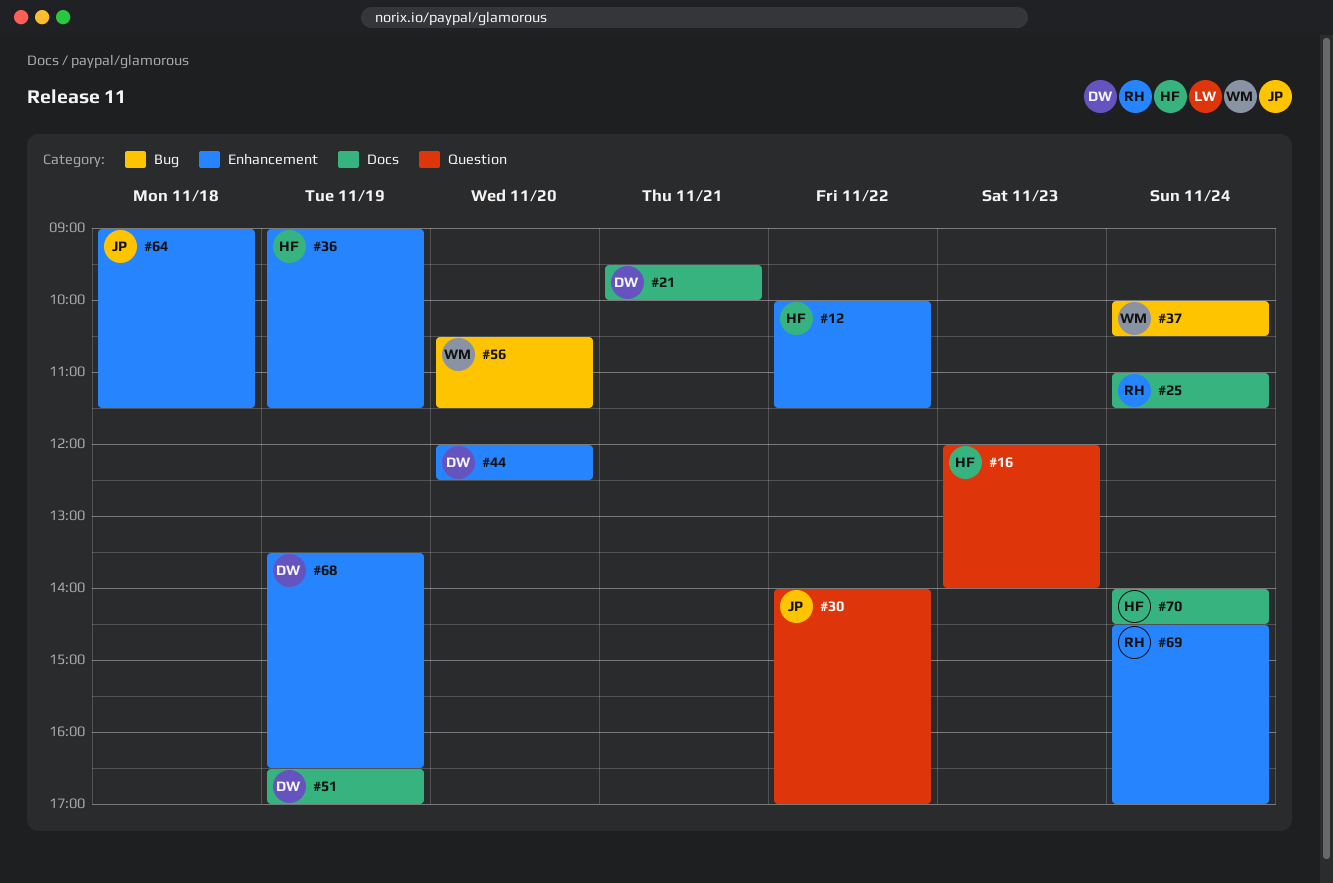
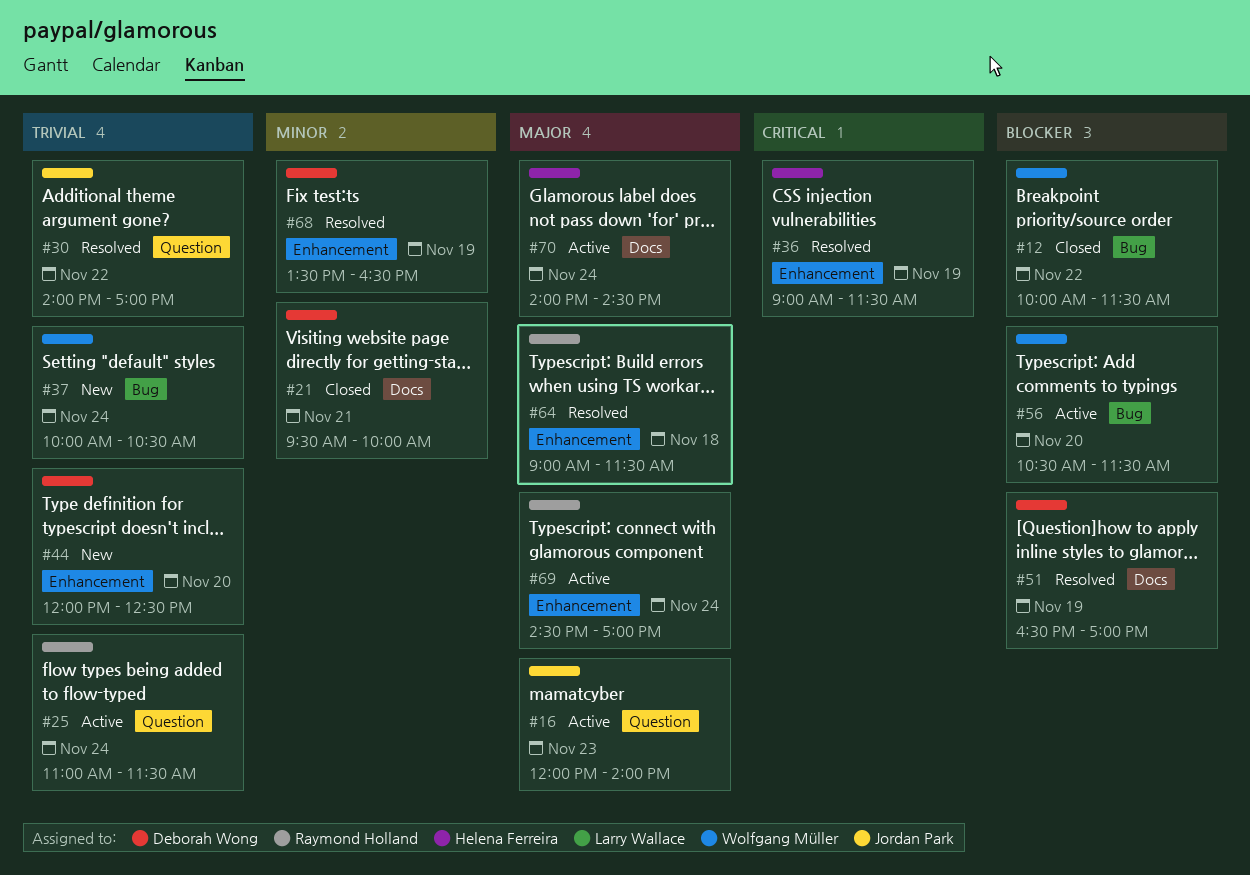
#12, owner: Helena Ferreira -> Wolfgang Müller
#12, label: Enhancement -> Bug
#16, owner: Helena Ferreira -> Jordan Park
#25, label: Docs -> Question
#64, owner: Jordan Park -> Raymond Holland

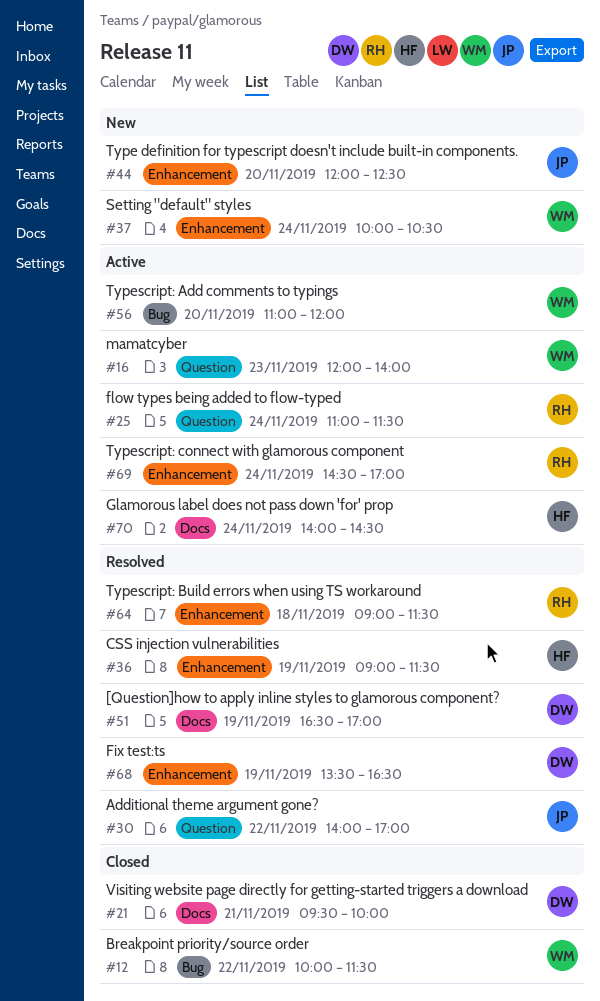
#16, owner: Jordan Park -> Wolfgang Müller
#37, label: Bug -> Enhancement
#44, owner: Deborah Wong -> Jordan Park
#56, begins: 10:30 -> 11:00
#56, ends: 11:30 -> 12:00

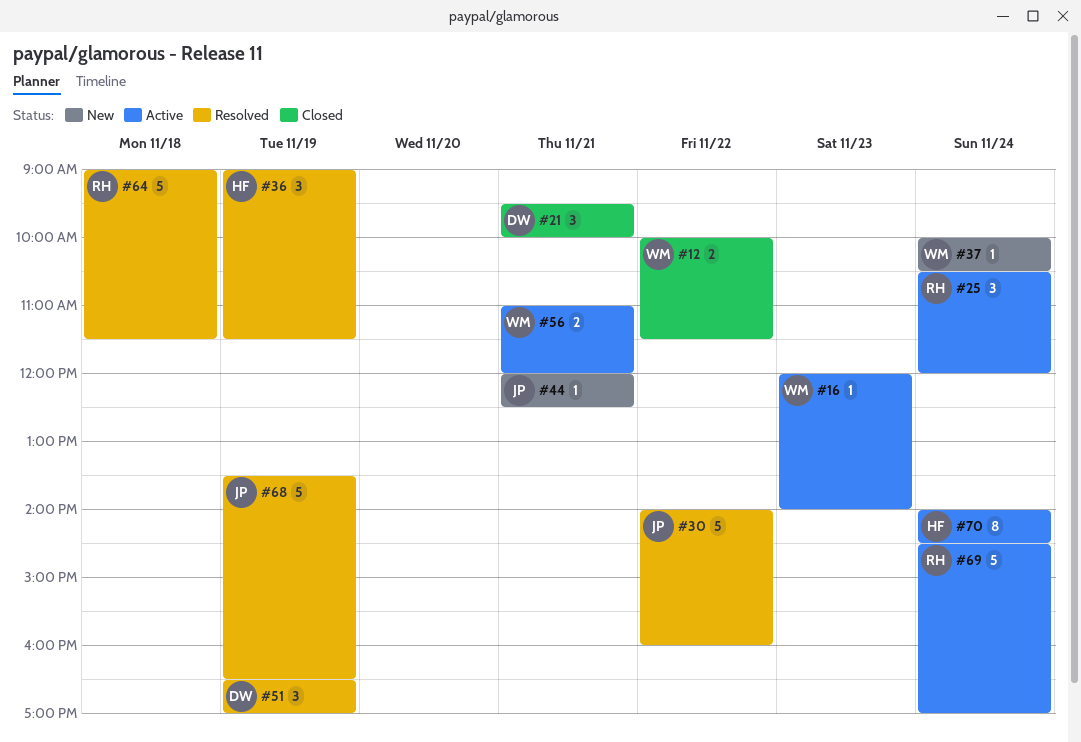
#25, begins: 11:00 -> 10:30
#25, ends: 11:30 -> 12:00
#30, ends: 17:00 -> 16:00
#44, day: Nov 20 -> Nov 21
#56, day: Nov 20 -> Nov 21
#68, owner: DW -> JP

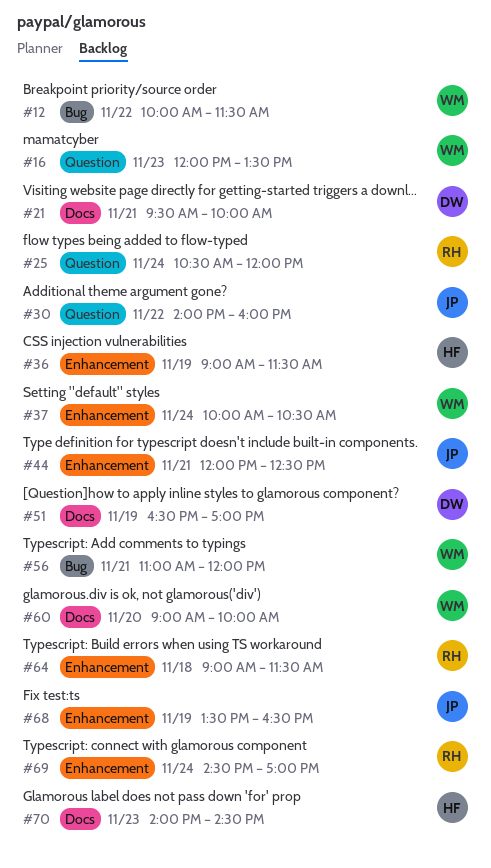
#16, ends: 14:00 -> 13:30
#60: none -> present
#70, day: Nov 24 -> Nov 23

